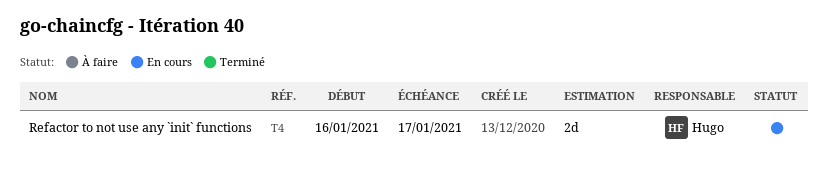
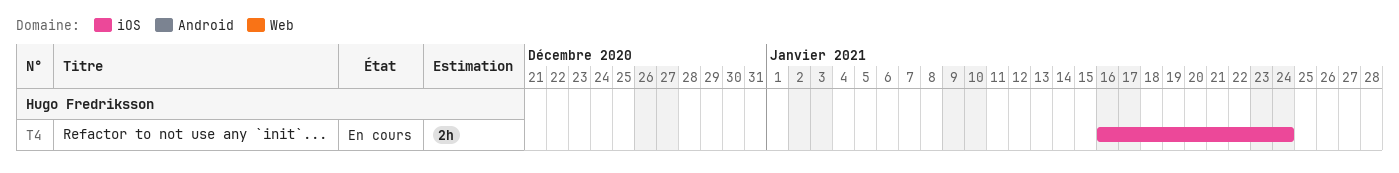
T4, estimate: 2d -> 2h
T4, due: Jan 17 -> Jan 24

